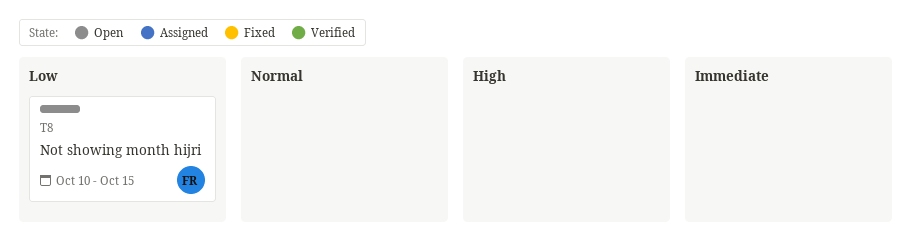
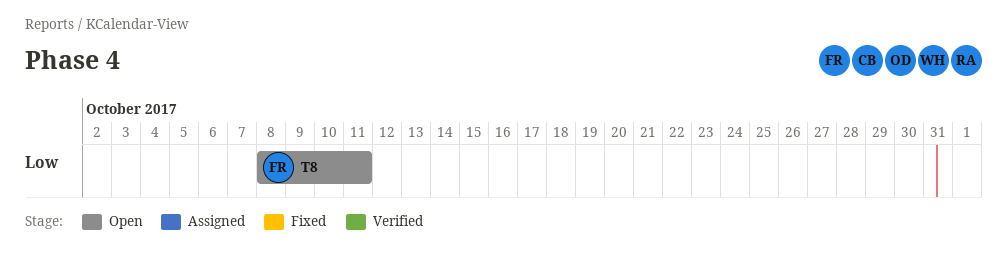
T8, start: Oct 10 -> Oct 8
T8, due: Oct 15 -> Oct 11

